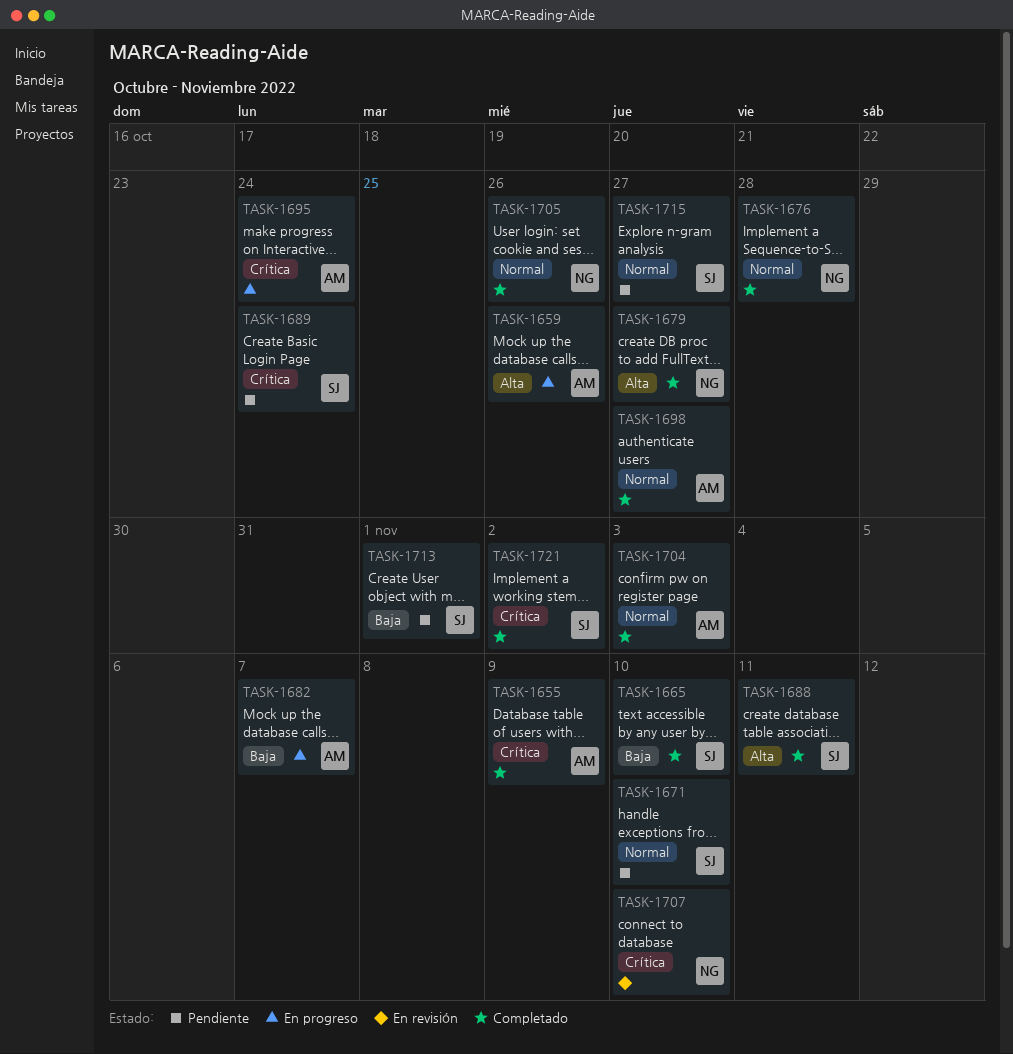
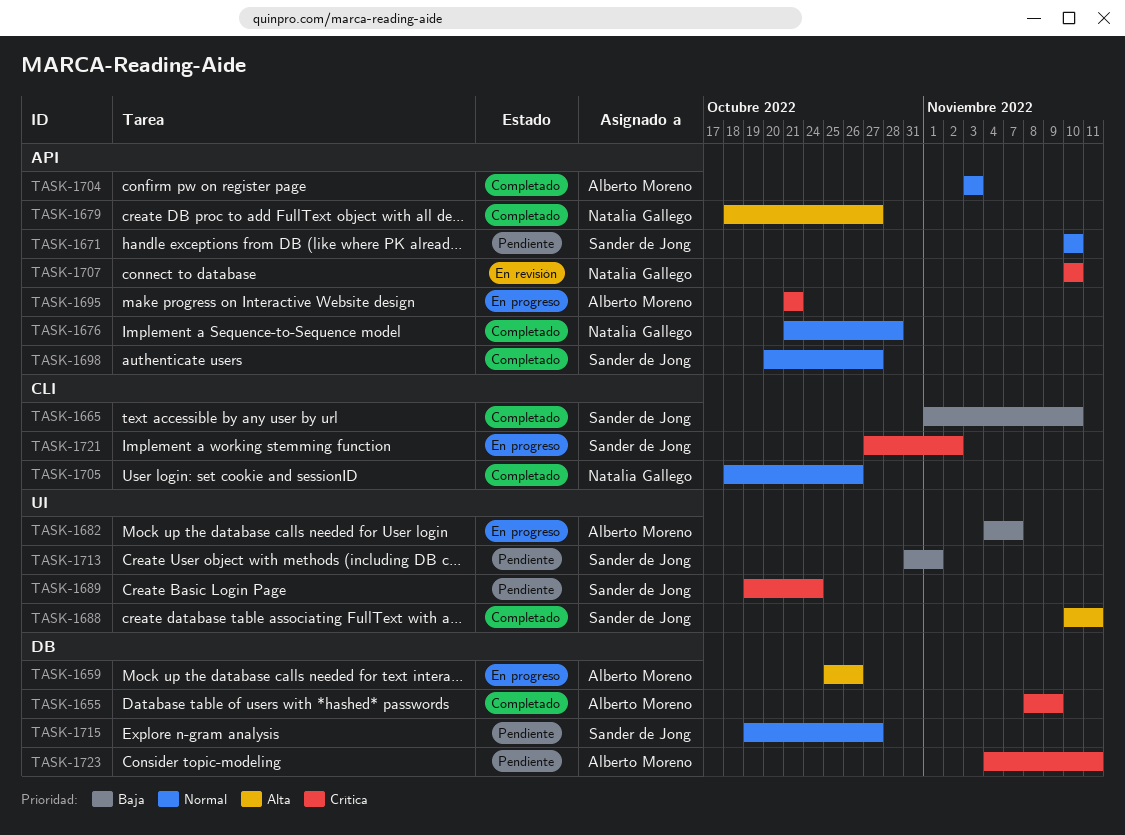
TASK-1695, due: Oct 24 -> Oct 21
TASK-1698, owner: Alberto Moreno -> Sander de Jong
TASK-1721, status: Completado -> En progreso
TASK-1723: none -> present

